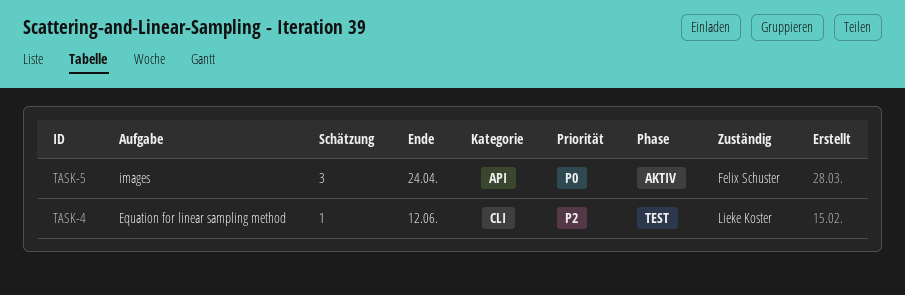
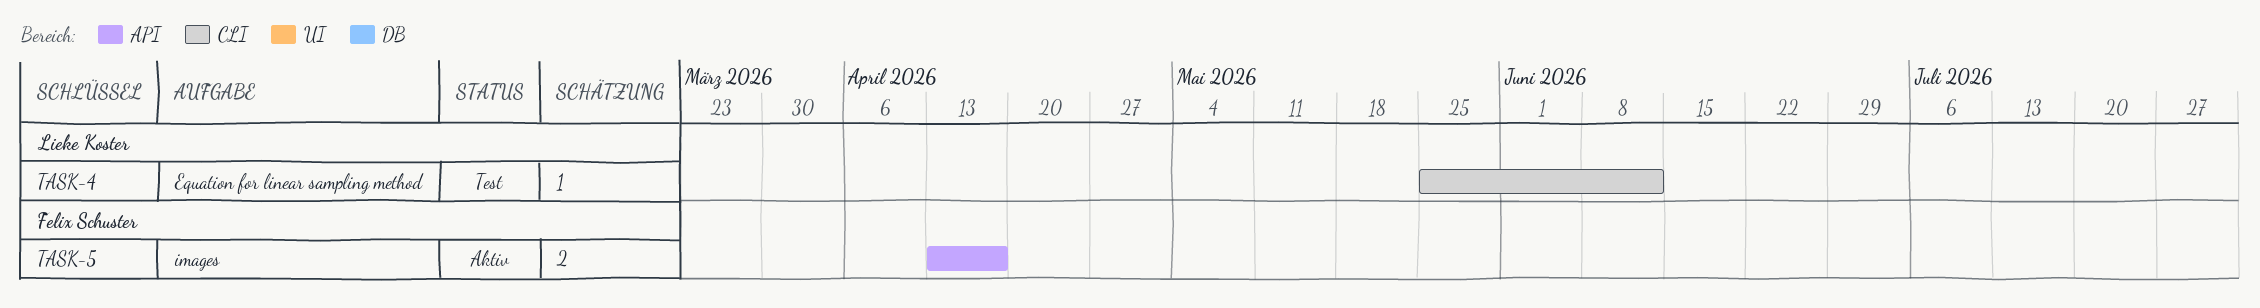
TASK-5, estimate: 3 -> 2
TASK-5, due: Apr 24 -> Apr 17

